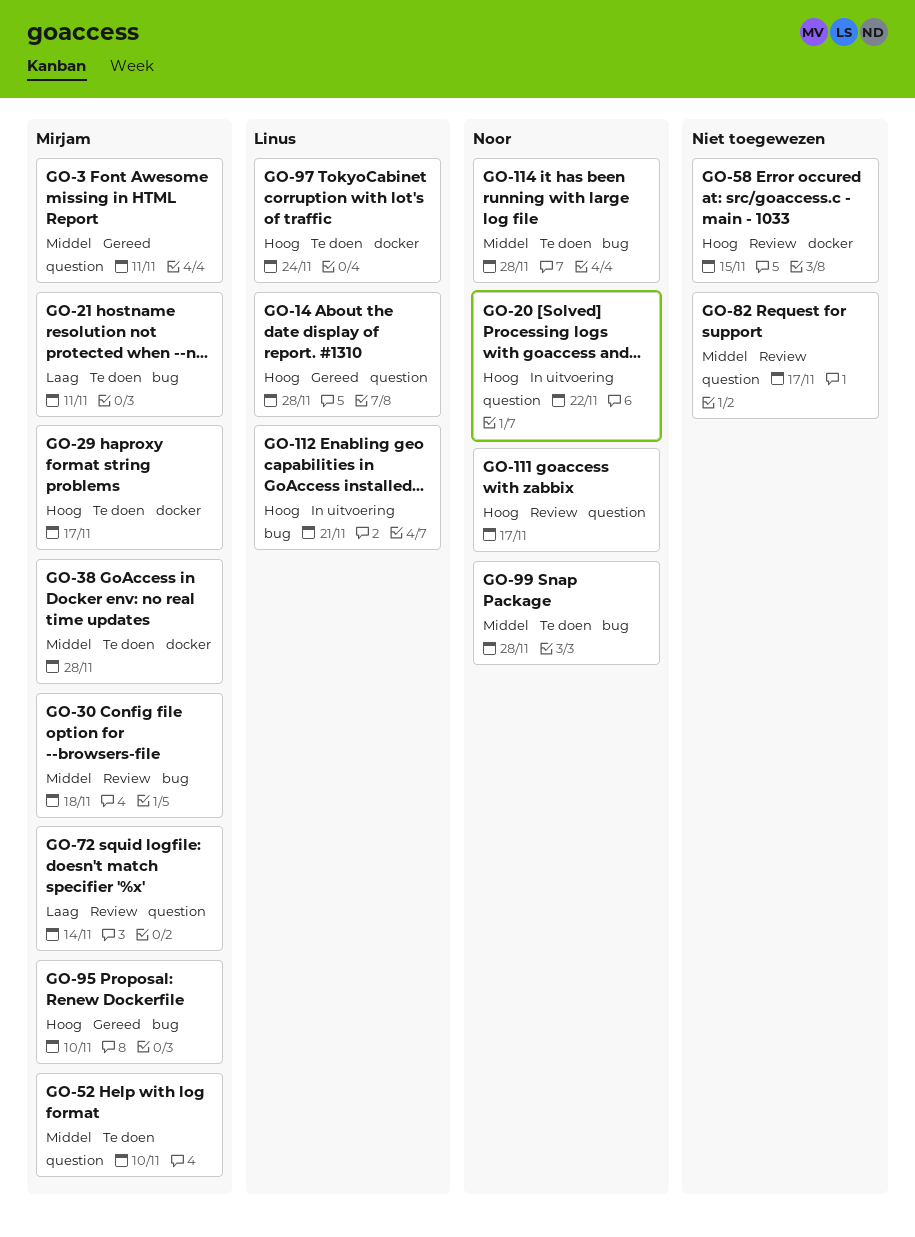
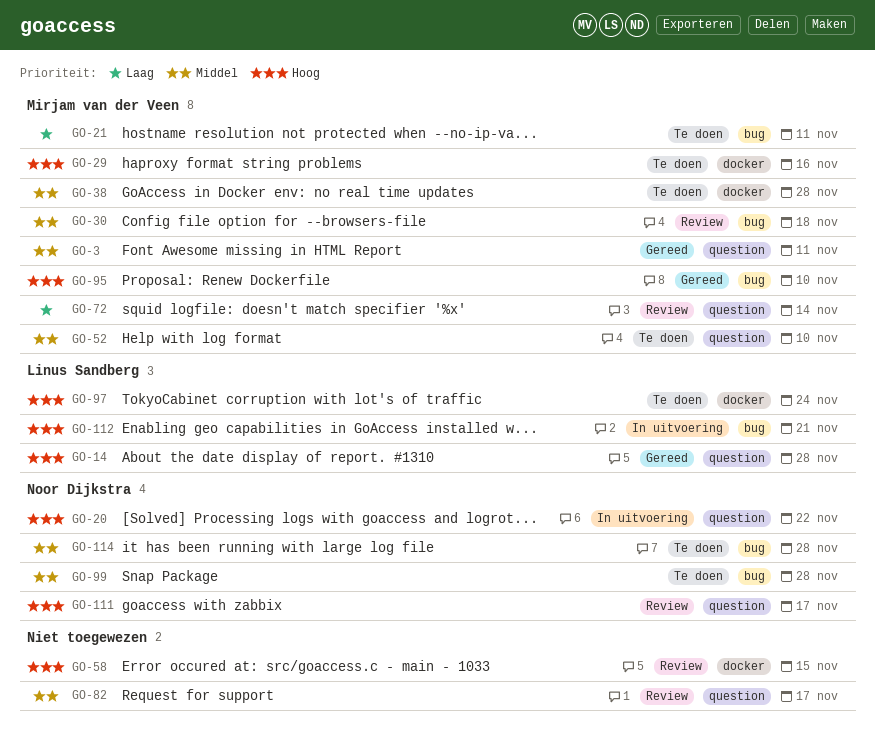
GO-29, due: Nov 17 -> Nov 16

